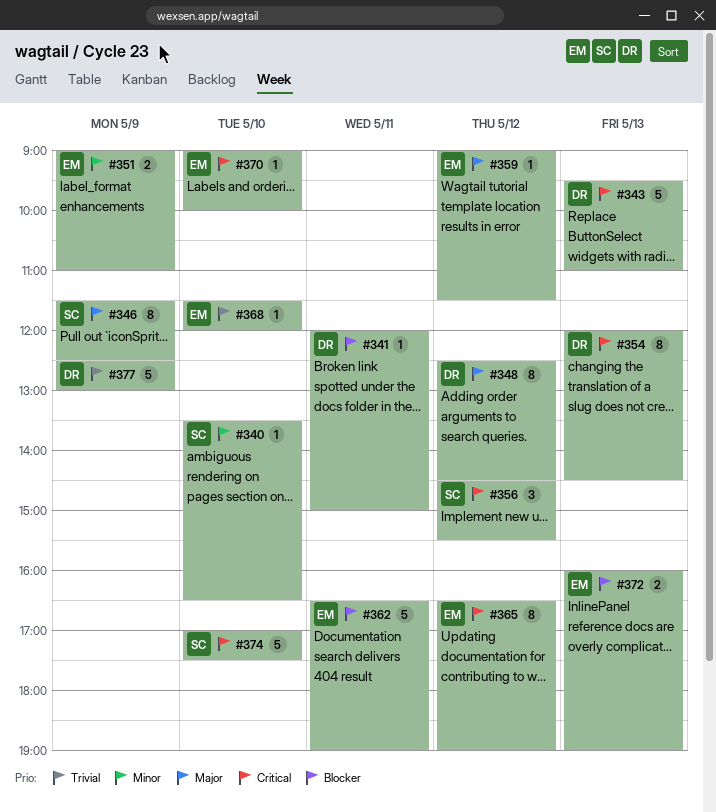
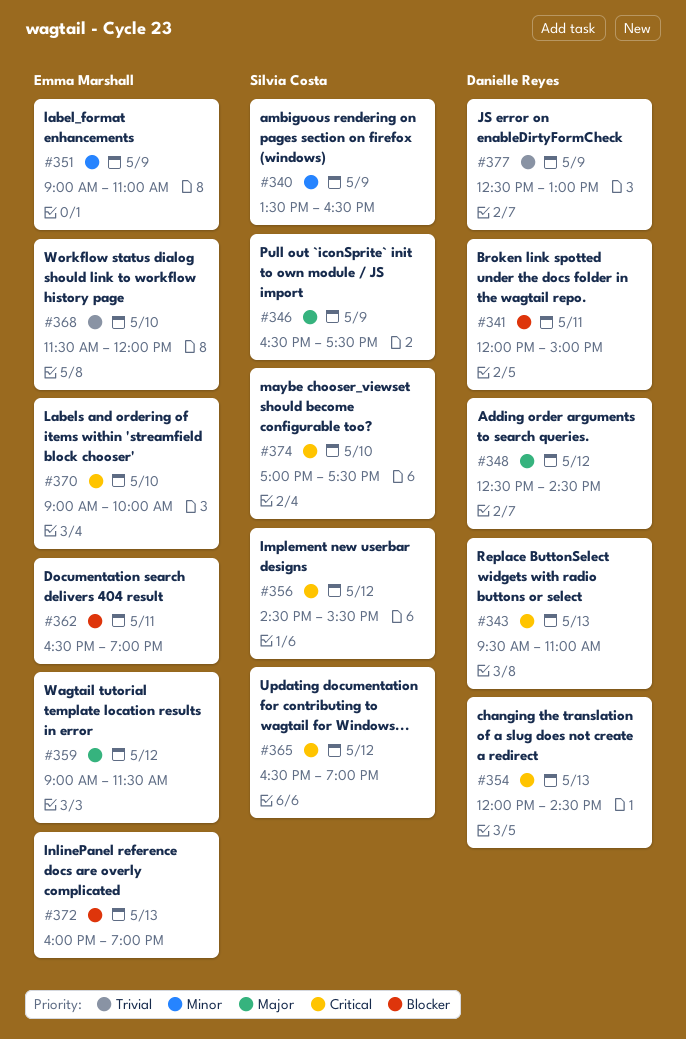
#340, day: May 10 -> May 9
#346, begins: 11:30 -> 16:30
#346, ends: 12:30 -> 17:30
#365, owner: Emma Marshall -> Silvia Costa

